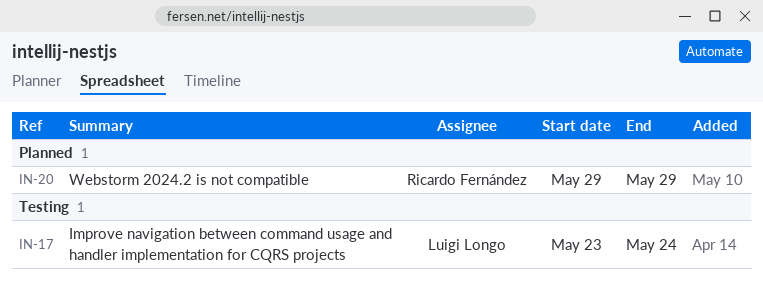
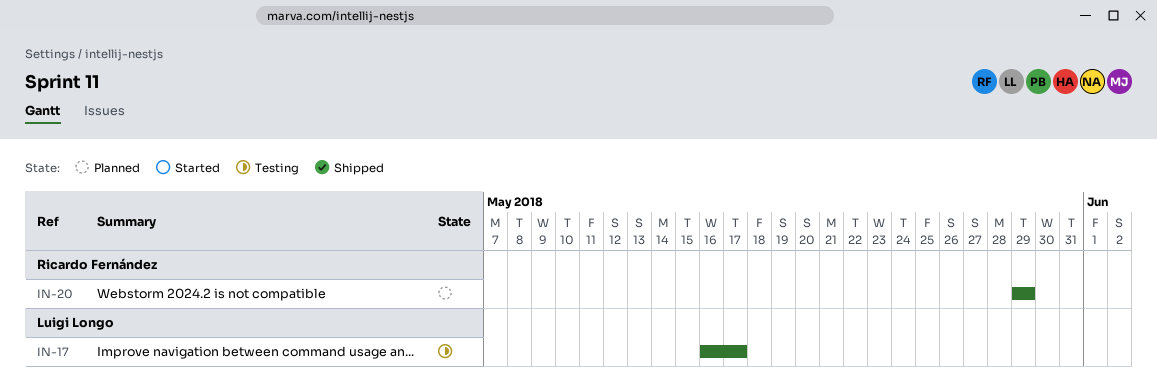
IN-17, start: May 23 -> May 16
IN-17, due: May 24 -> May 17

